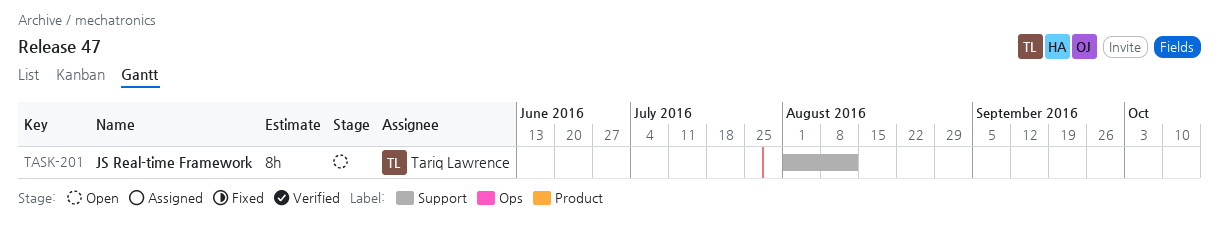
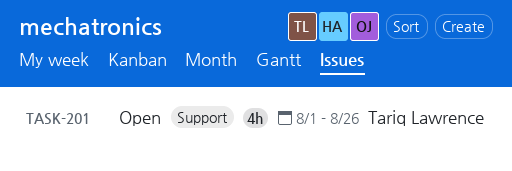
TASK-201, estimate: 8h -> 4h
TASK-201, due: Aug 12 -> Aug 26

